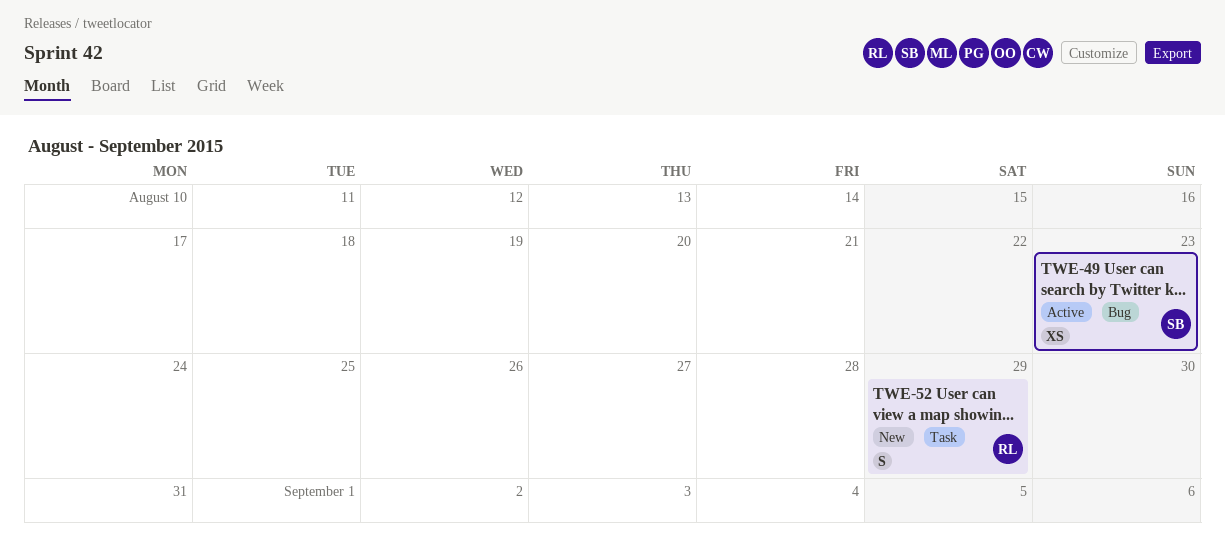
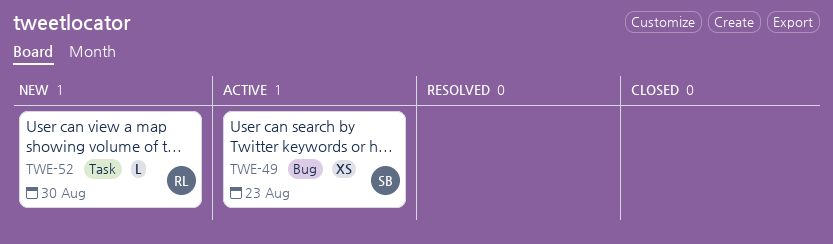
TWE-52, estimate: S -> L
TWE-52, due: Aug 29 -> Aug 30

